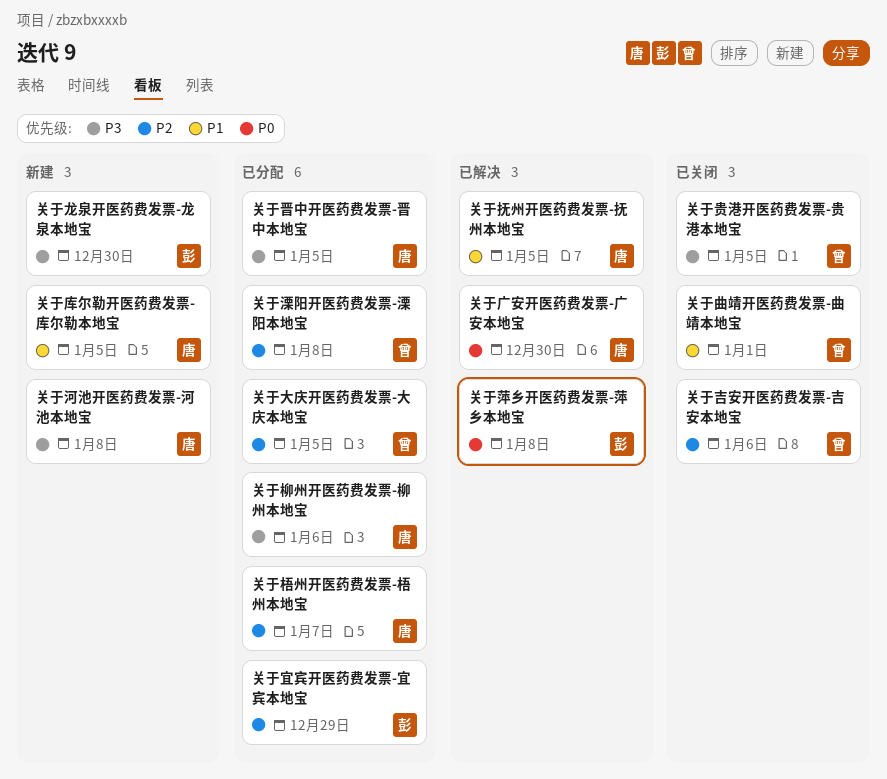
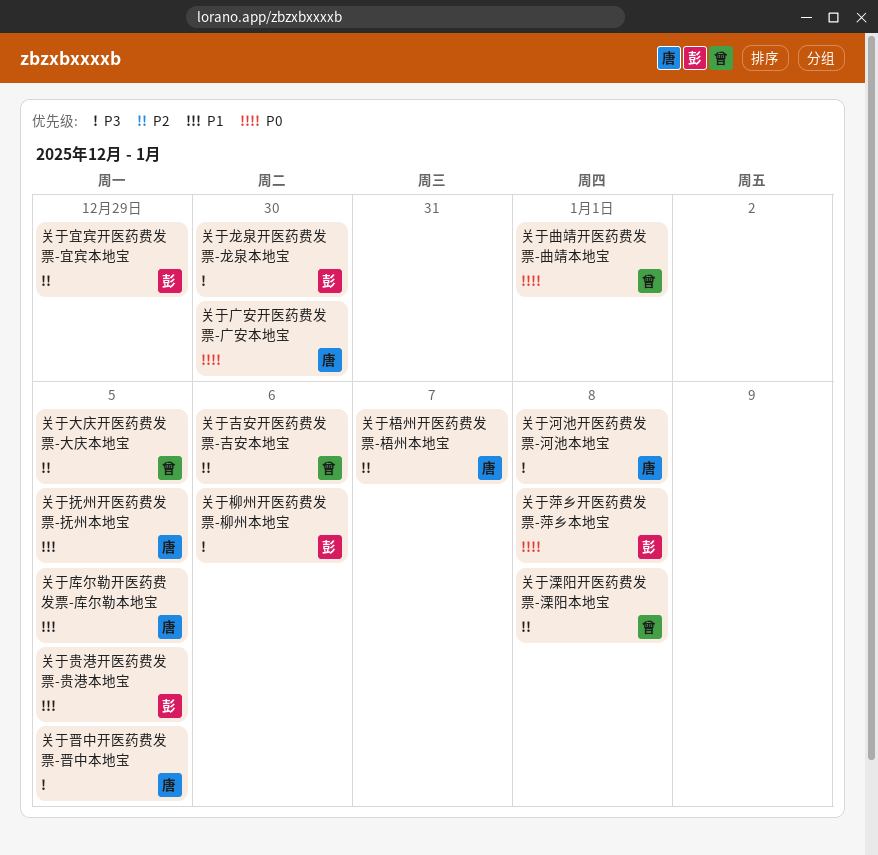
关于曲靖开医药费发票-曲靖本地宝, priority: P1 -> P0
关于柳州开医药费发票-柳州本地宝, owner: 唐 -> 彭
关于贵港开医药费发票-贵港本地宝, owner: 曾 -> 彭
关于贵港开医药费发票-贵港本地宝, priority: P3 -> P1

